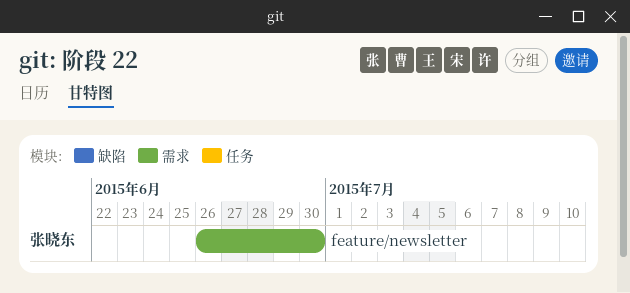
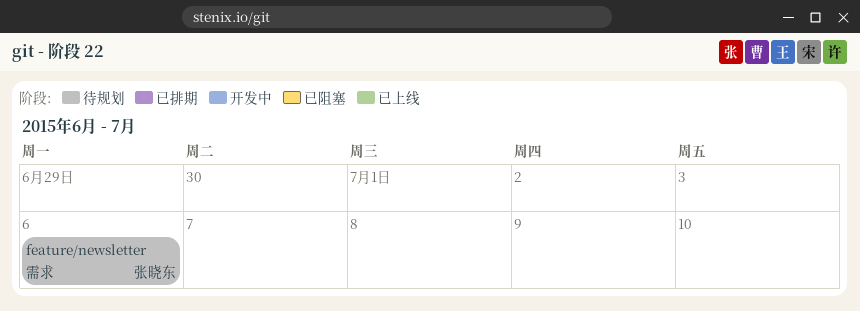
feature/newsletter, due: Jun 30 -> Jul 6

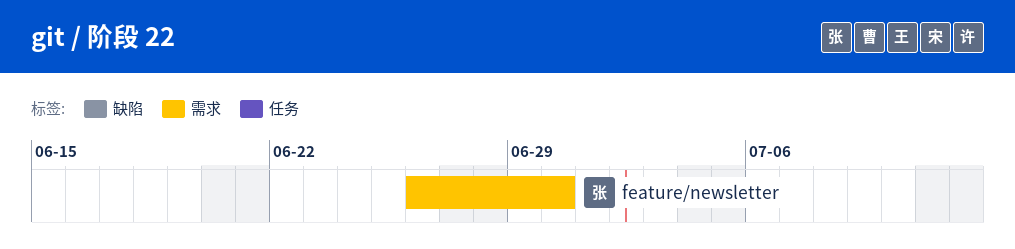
feature/newsletter, due: Jul 6 -> Jun 30

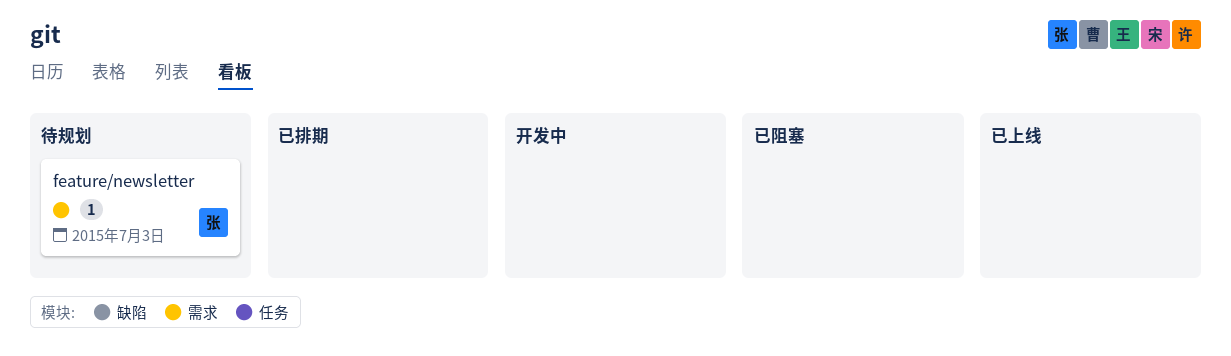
feature/newsletter, due: Jun 30 -> Jul 3

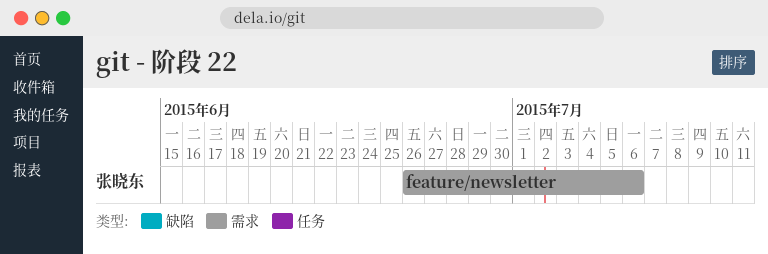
feature/newsletter, due: Jul 3 -> Jul 6

